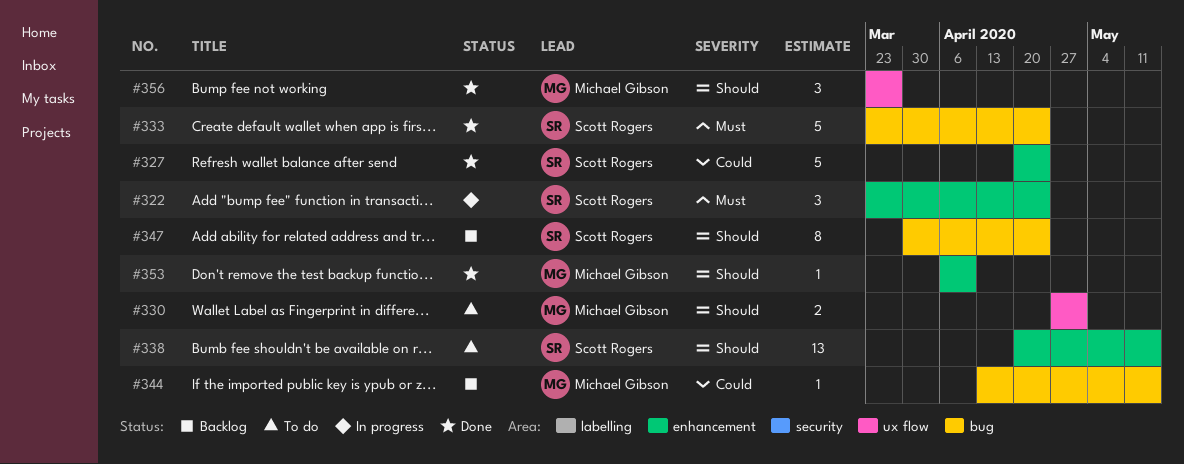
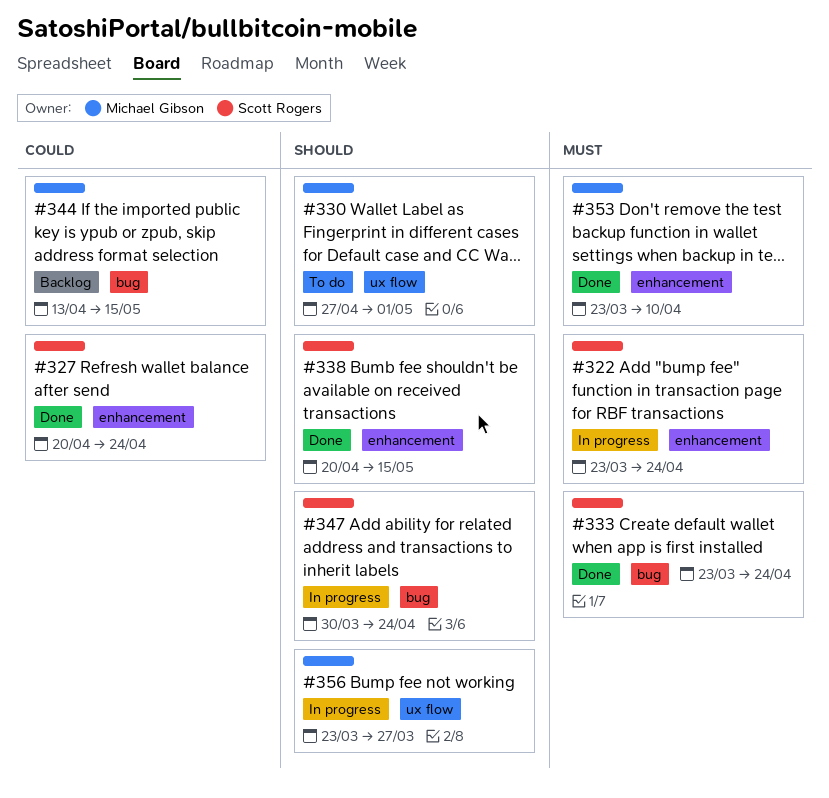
#338, status: To do -> Done
#347, status: Backlog -> In progress
#353, priority: Should -> Must
#353, start: Apr 6 -> Mar 23
#356, status: Done -> In progress

